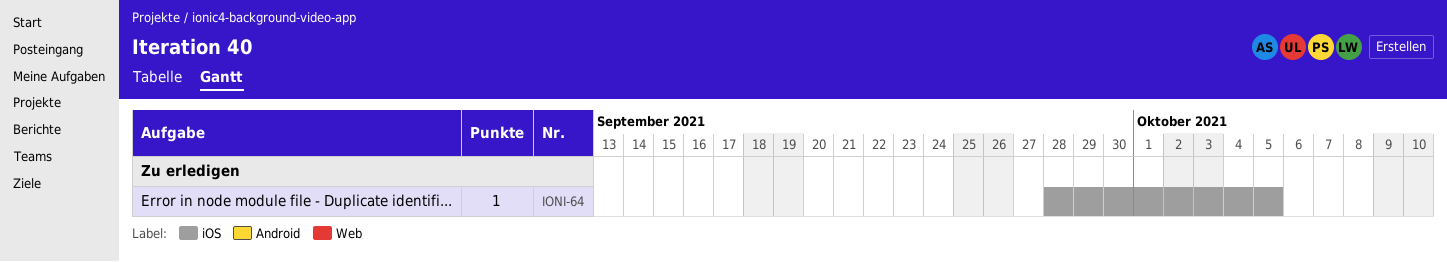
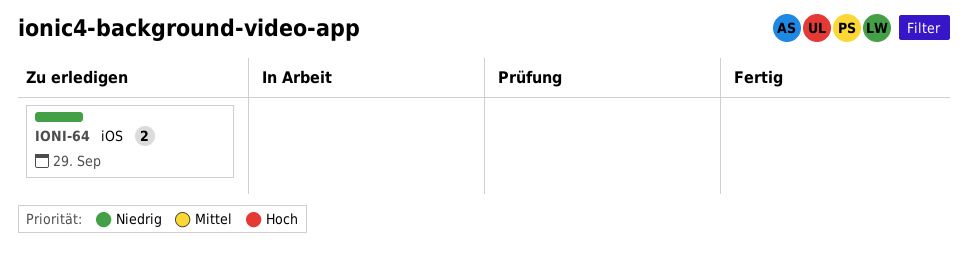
IONI-64, estimate: 1 -> 2
IONI-64, due: Oct 5 -> Sep 29

